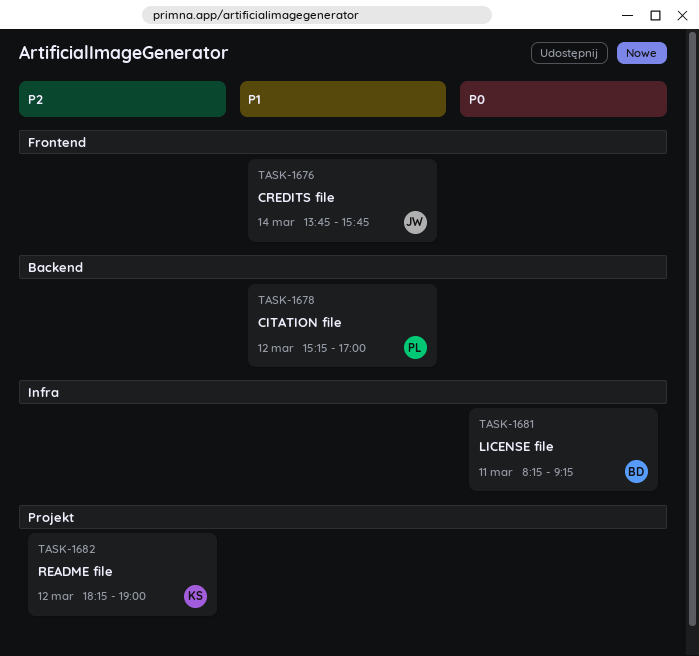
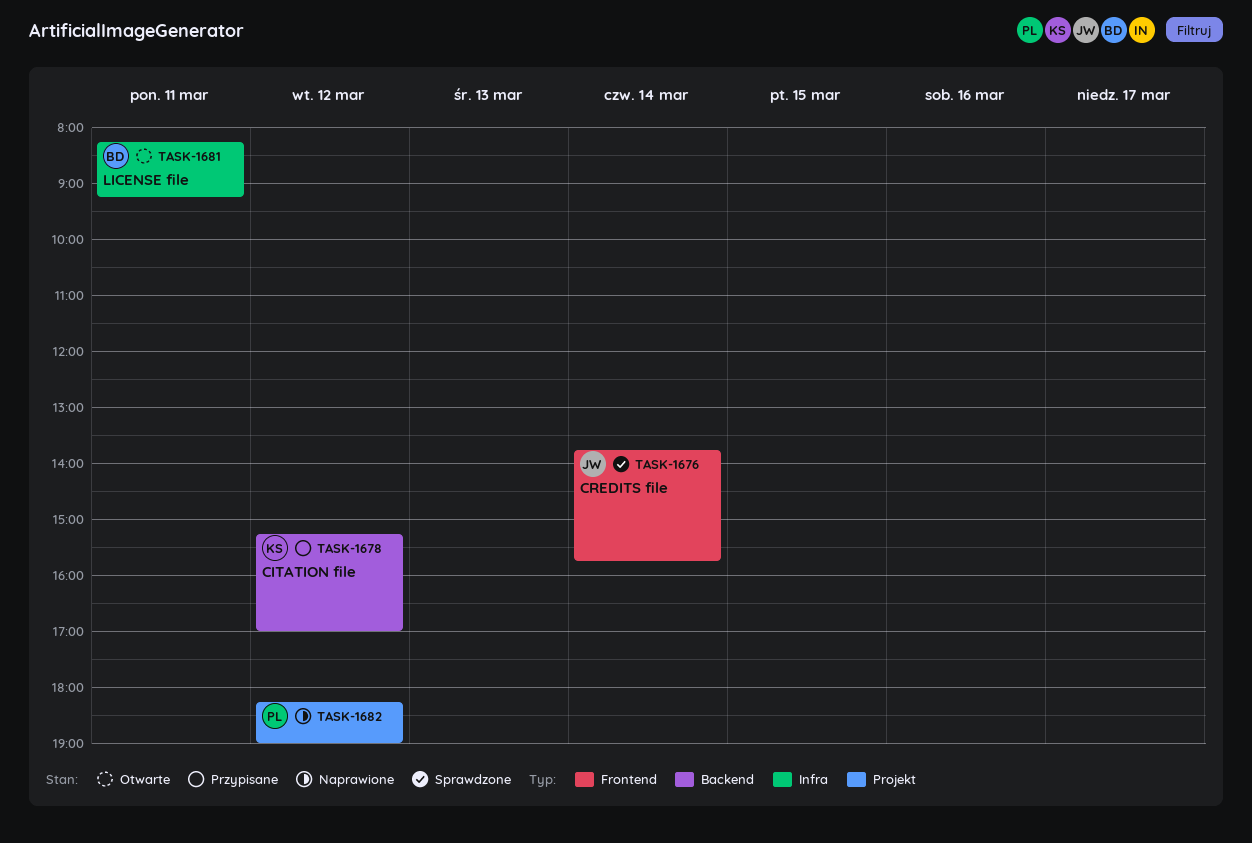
TASK-1678, owner: PL -> KS
TASK-1682, owner: KS -> PL

